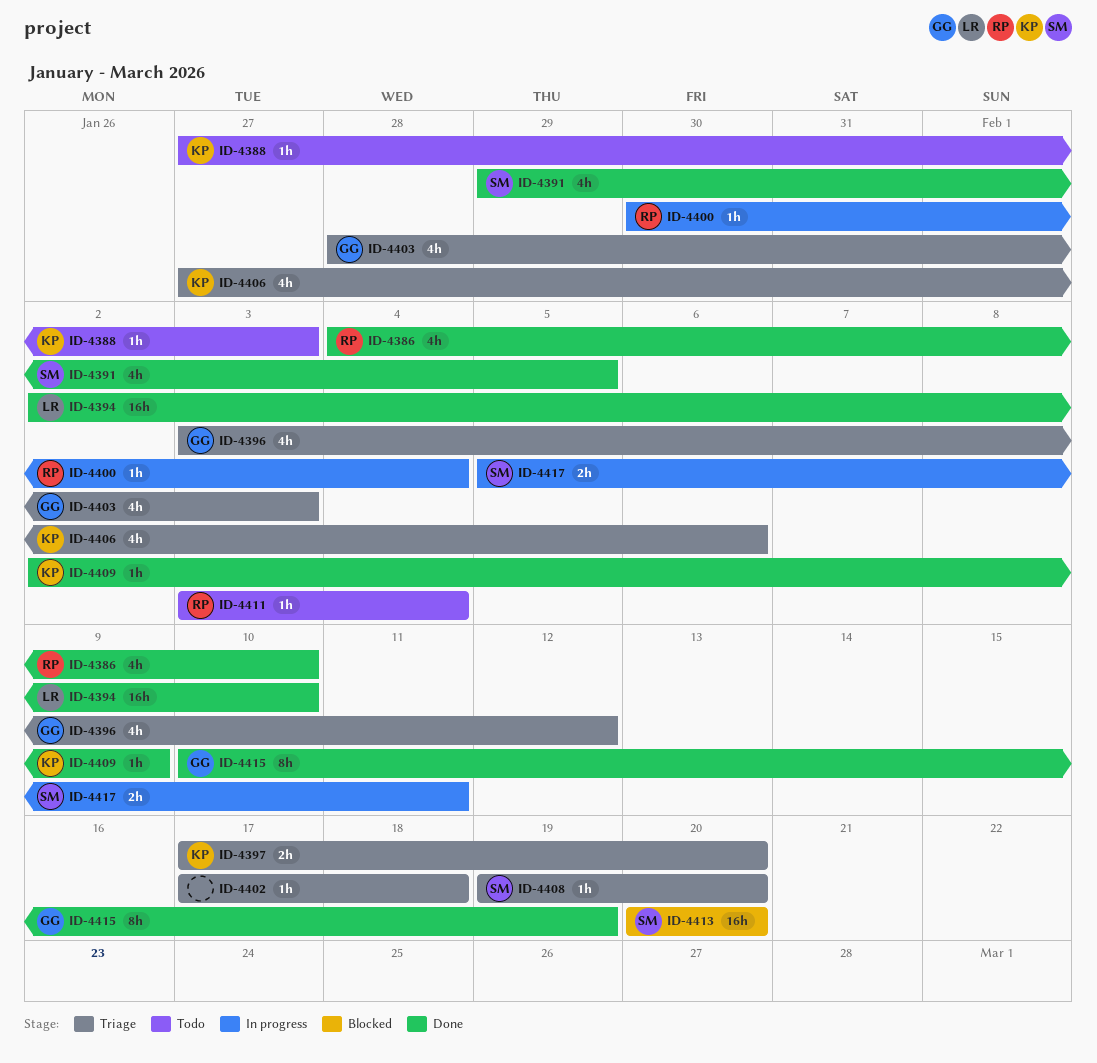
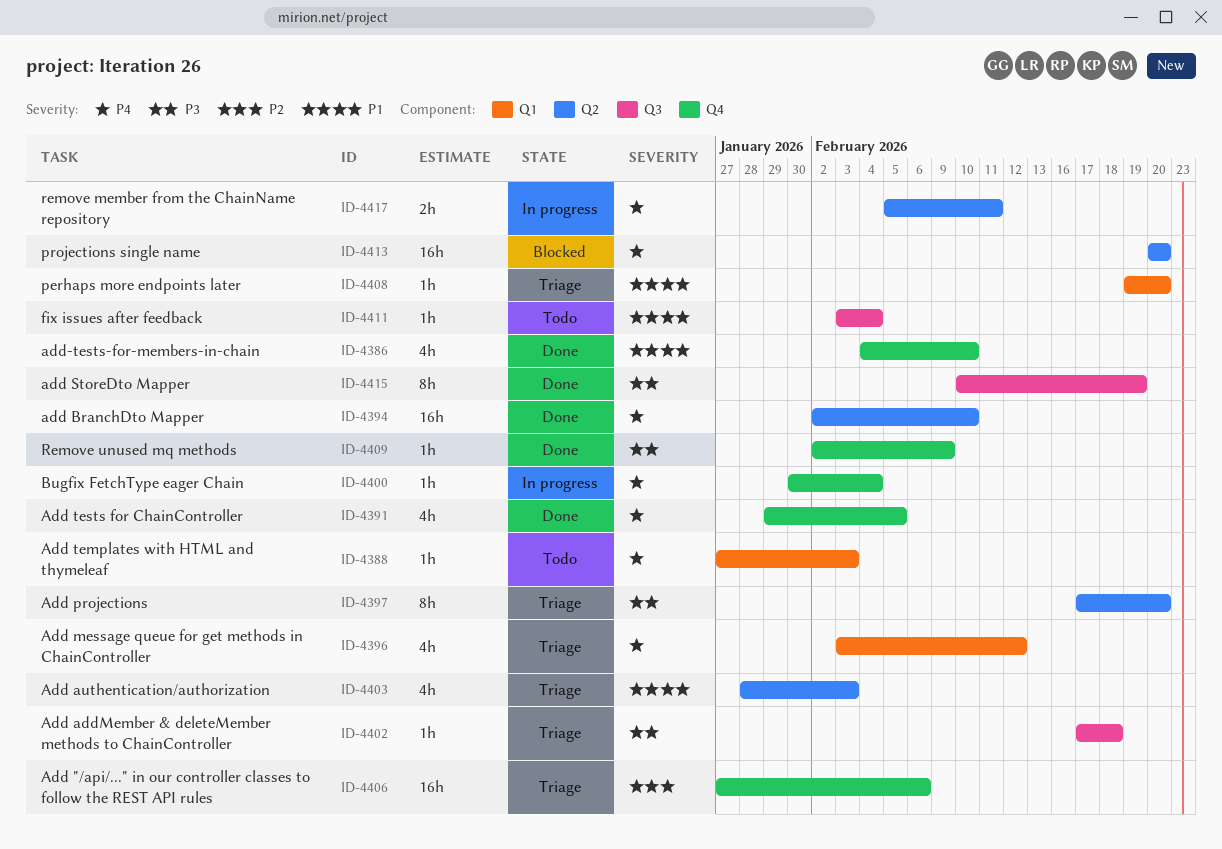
ID-4397, estimate: 2h -> 8h
ID-4406, estimate: 4h -> 16h

